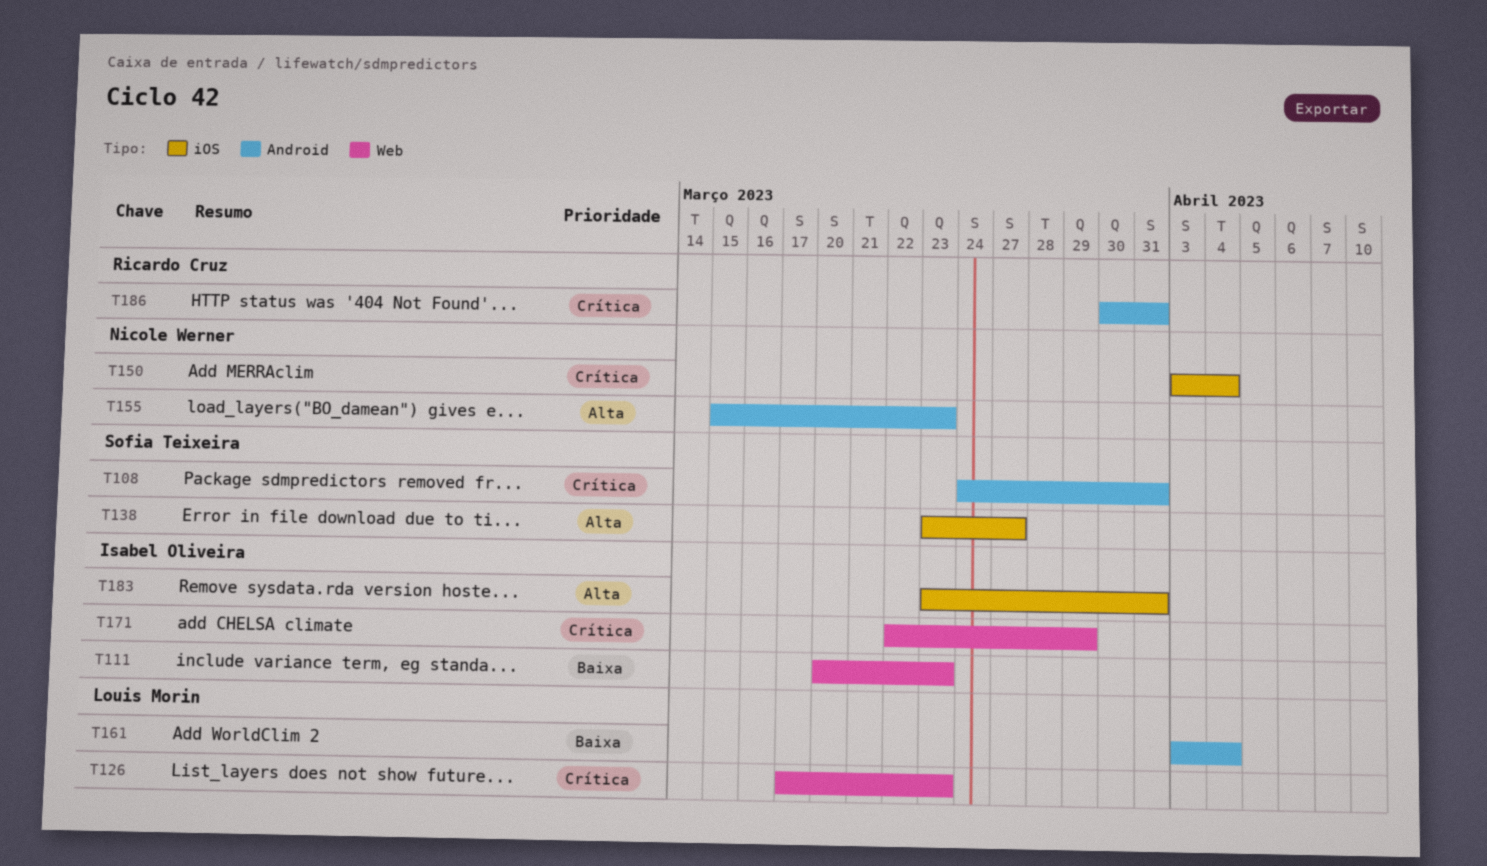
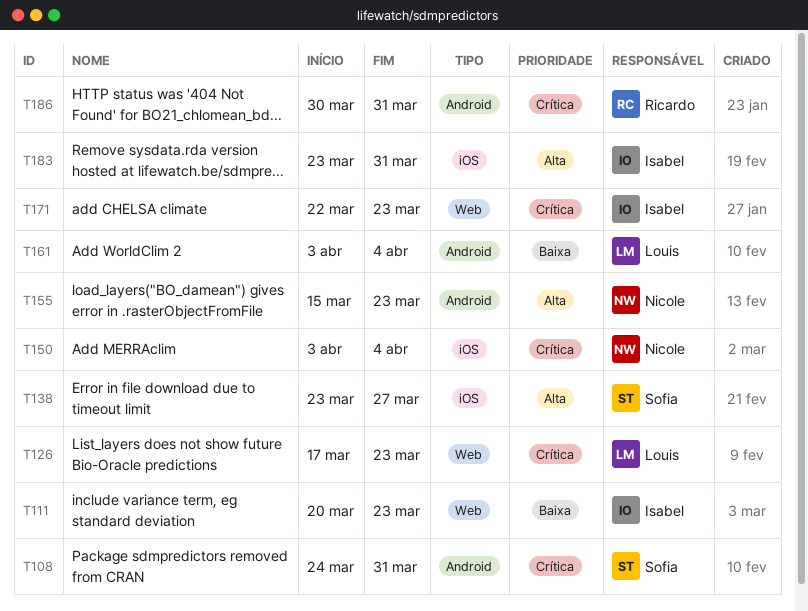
T171, due: Mar 29 -> Mar 23

